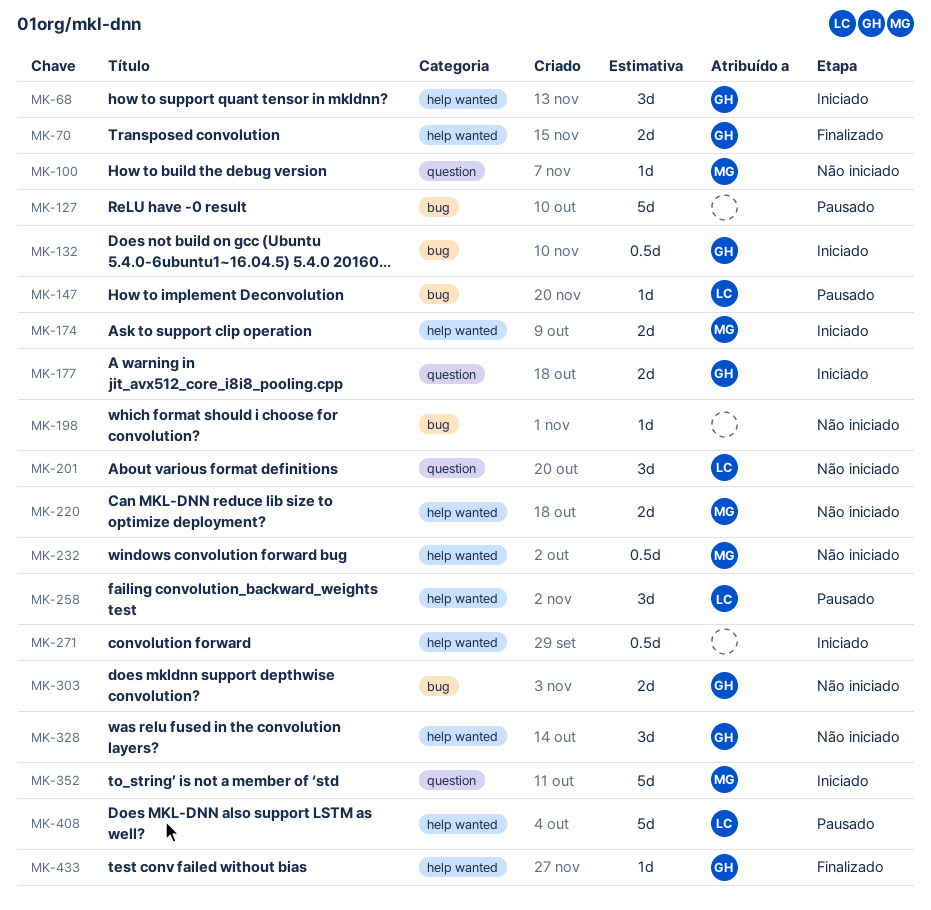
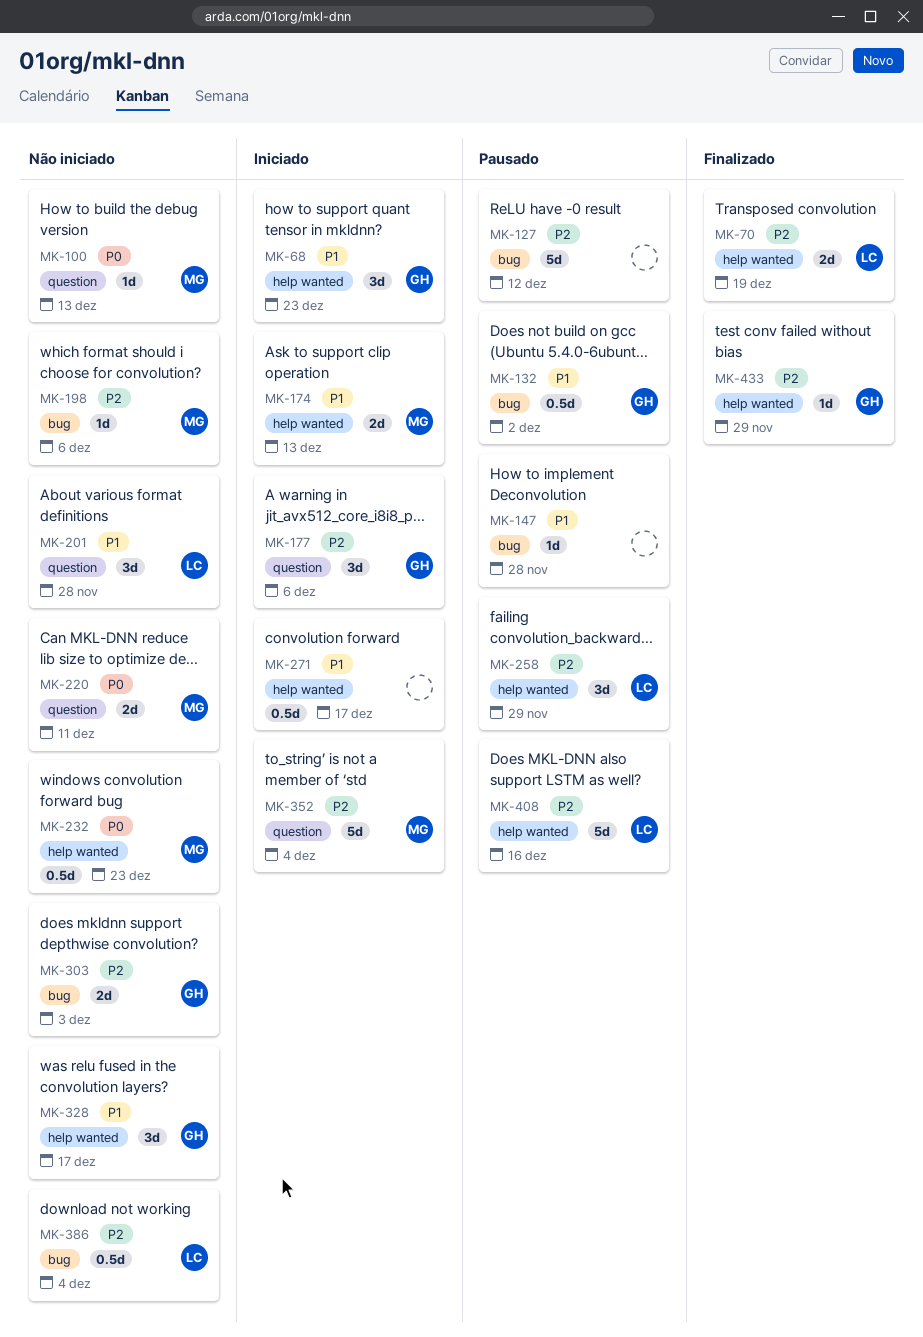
MK-70, owner: GH -> LC
MK-132, status: Iniciado -> Pausado
MK-147, owner: LC -> none
MK-177, estimate: 2d -> 3d
MK-198, owner: none -> MG
MK-220, label: help wanted -> question
MK-386: none -> present

